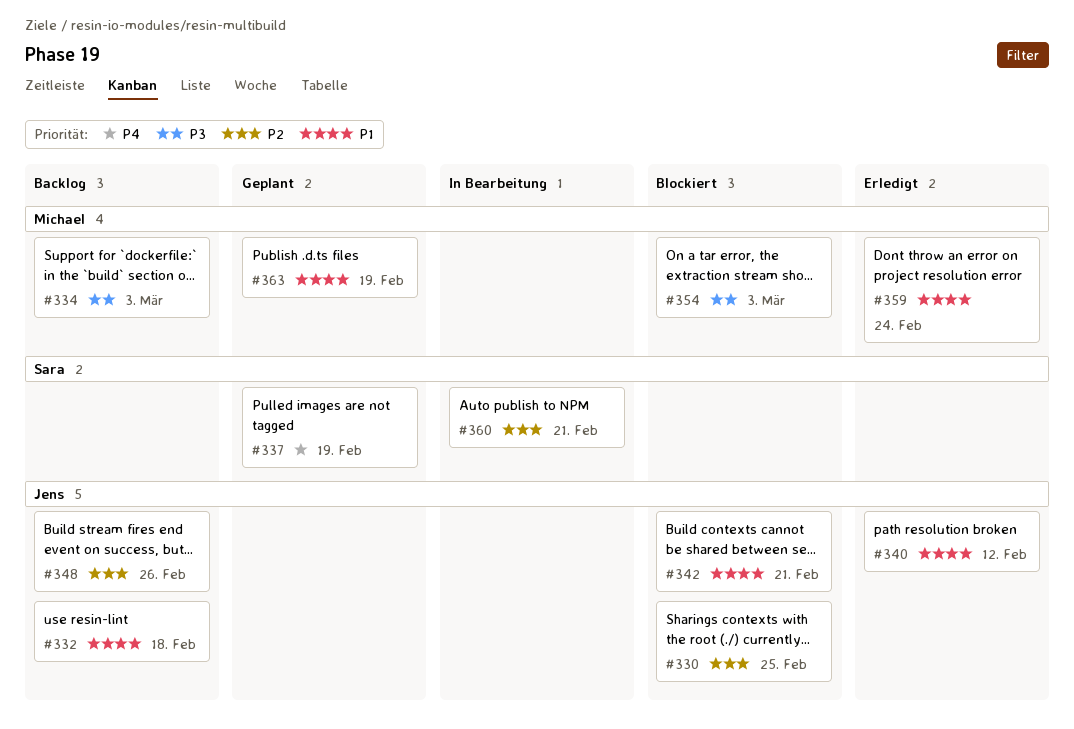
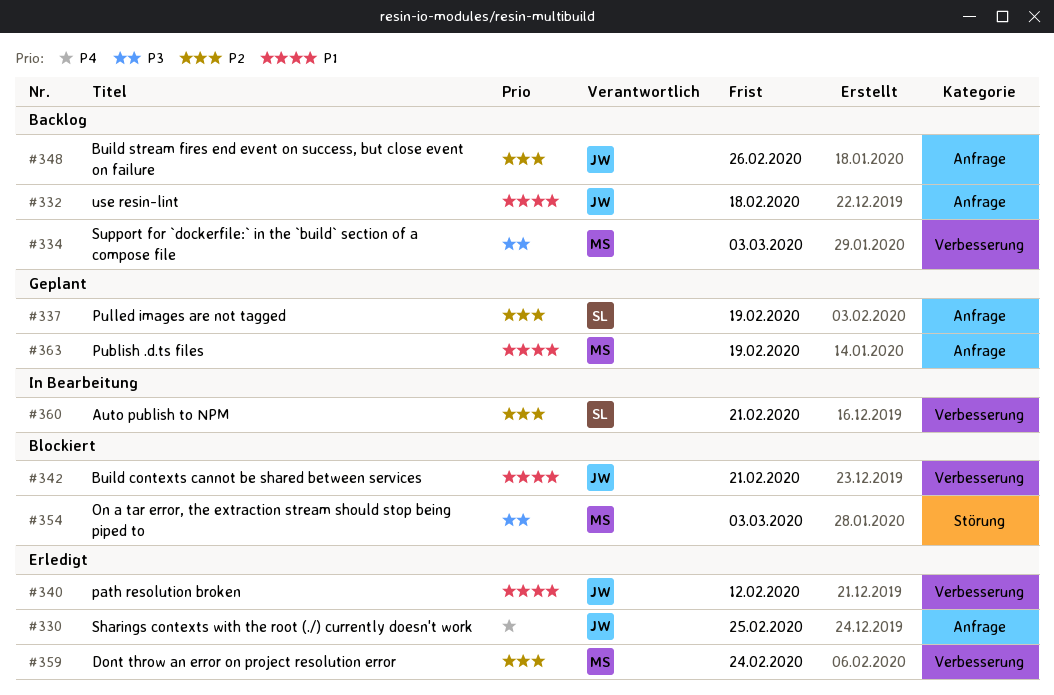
#330, status: Blockiert -> Erledigt
#330, priority: P2 -> P4
#337, priority: P4 -> P2
#359, priority: P1 -> P2

